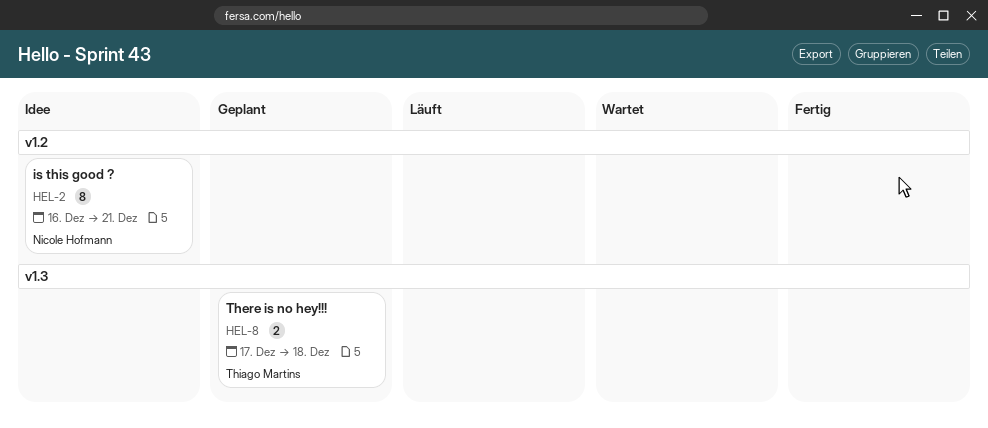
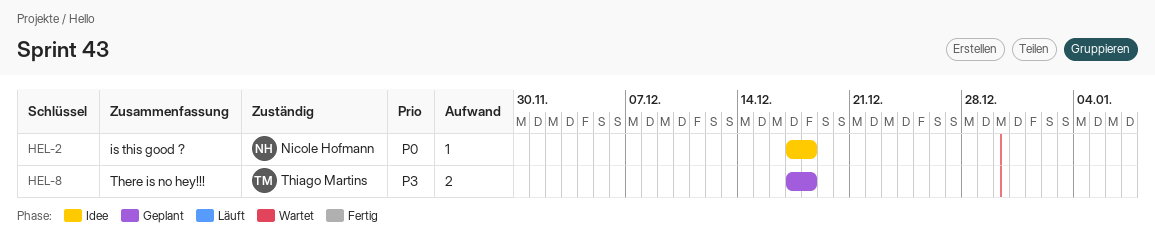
HEL-2, estimate: 8 -> 1
HEL-2, start: Dec 16 -> Dec 17
HEL-2, due: Dec 21 -> Dec 18

